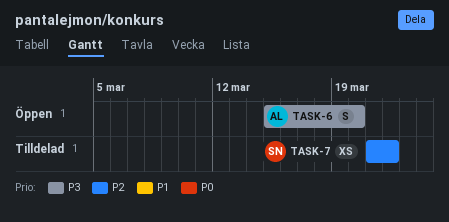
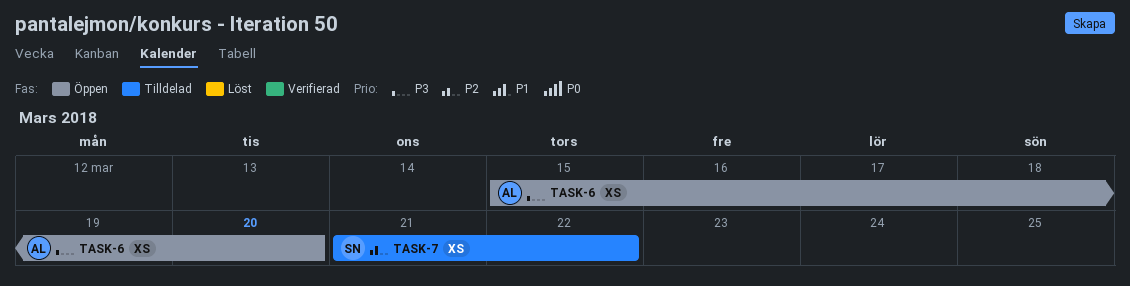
TASK-6, estimate: S -> XS

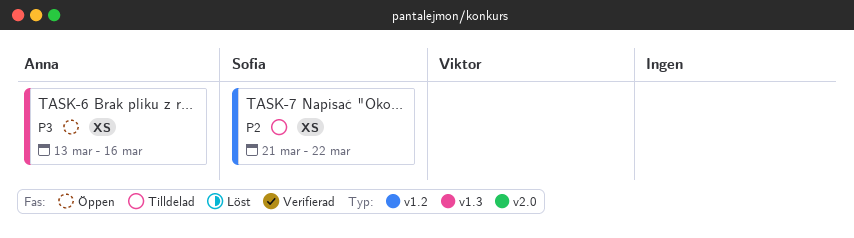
TASK-6, start: Mar 15 -> Mar 13
TASK-6, due: Mar 20 -> Mar 16

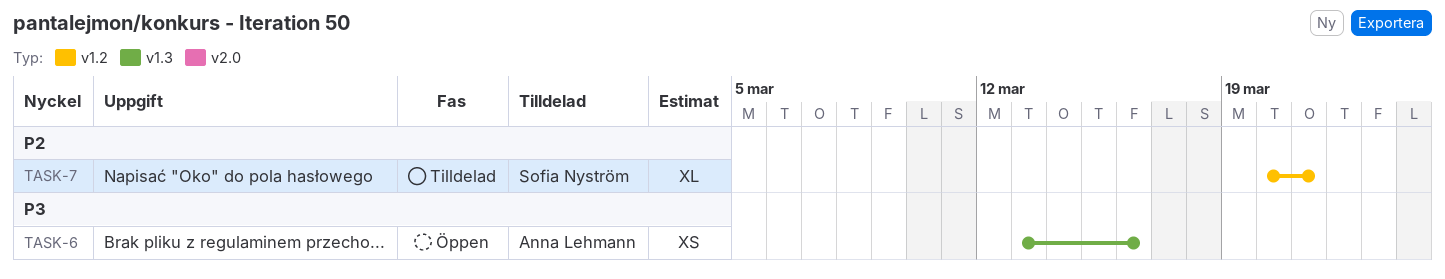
TASK-7, estimate: XS -> XL
TASK-7, start: Mar 21 -> Mar 20
TASK-7, due: Mar 22 -> Mar 21

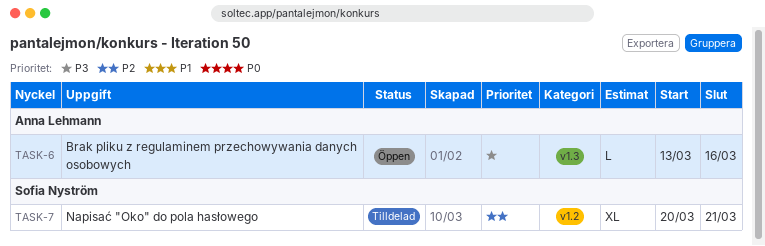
TASK-6, estimate: XS -> L

